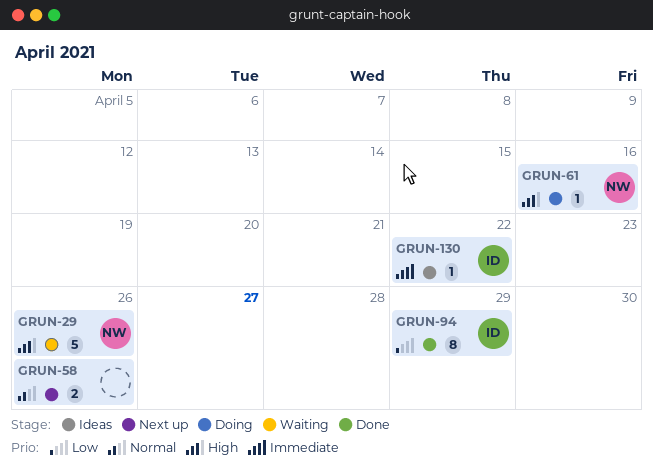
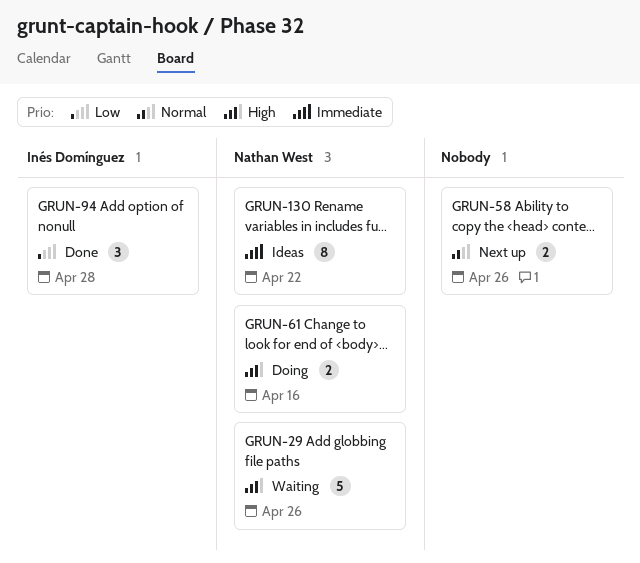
GRUN-61, estimate: 1 -> 2
GRUN-94, estimate: 8 -> 3
GRUN-94, due: Apr 29 -> Apr 28
GRUN-130, owner: Inés Domínguez -> Nathan West
GRUN-130, estimate: 1 -> 8

